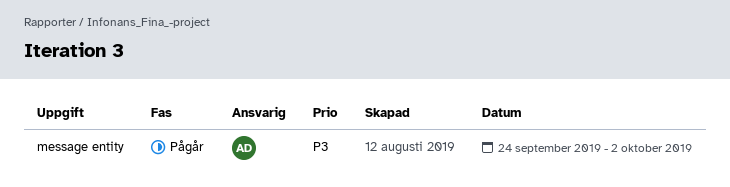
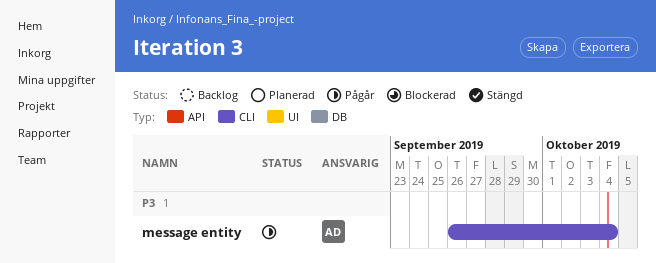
message entity, start: Sep 24 -> Sep 26
message entity, due: Oct 2 -> Oct 4

